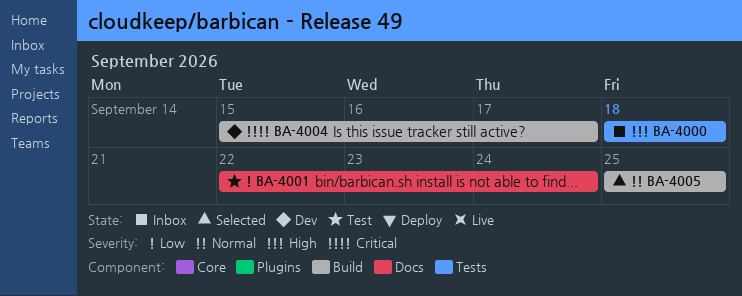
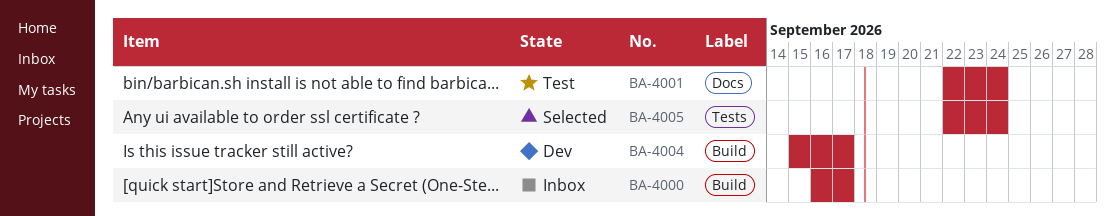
BA-4000, label: Tests -> Build
BA-4000, start: Sep 18 -> Sep 16
BA-4000, due: Sep 18 -> Sep 17
BA-4005, label: Build -> Tests
BA-4005, start: Sep 25 -> Sep 22
BA-4005, due: Sep 25 -> Sep 24

